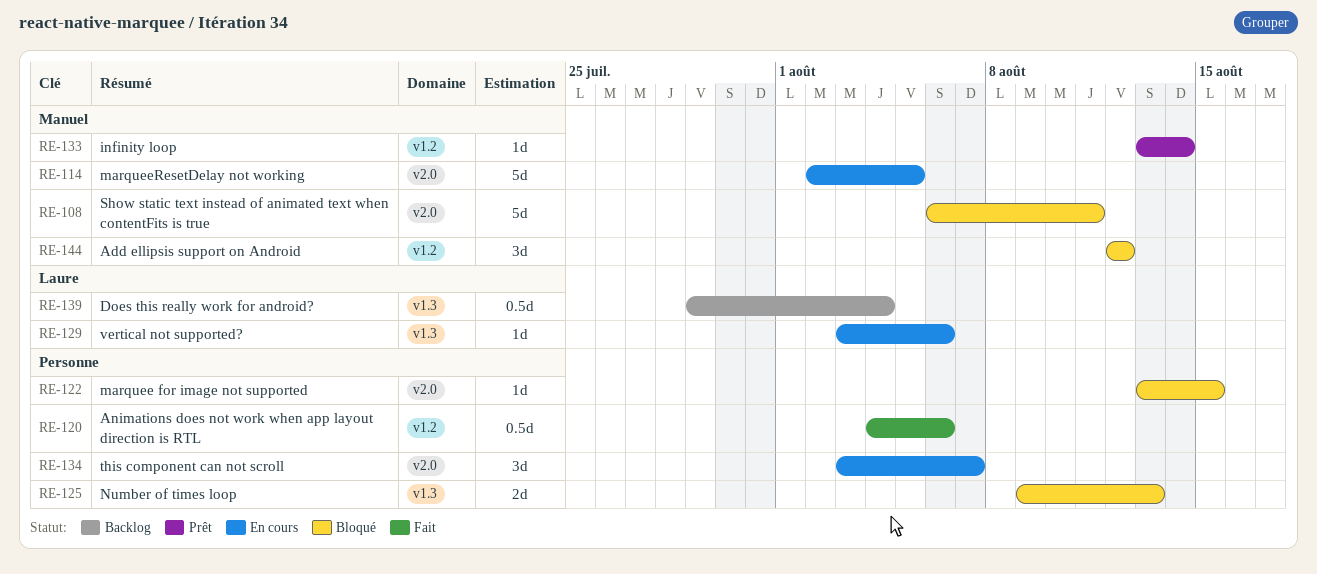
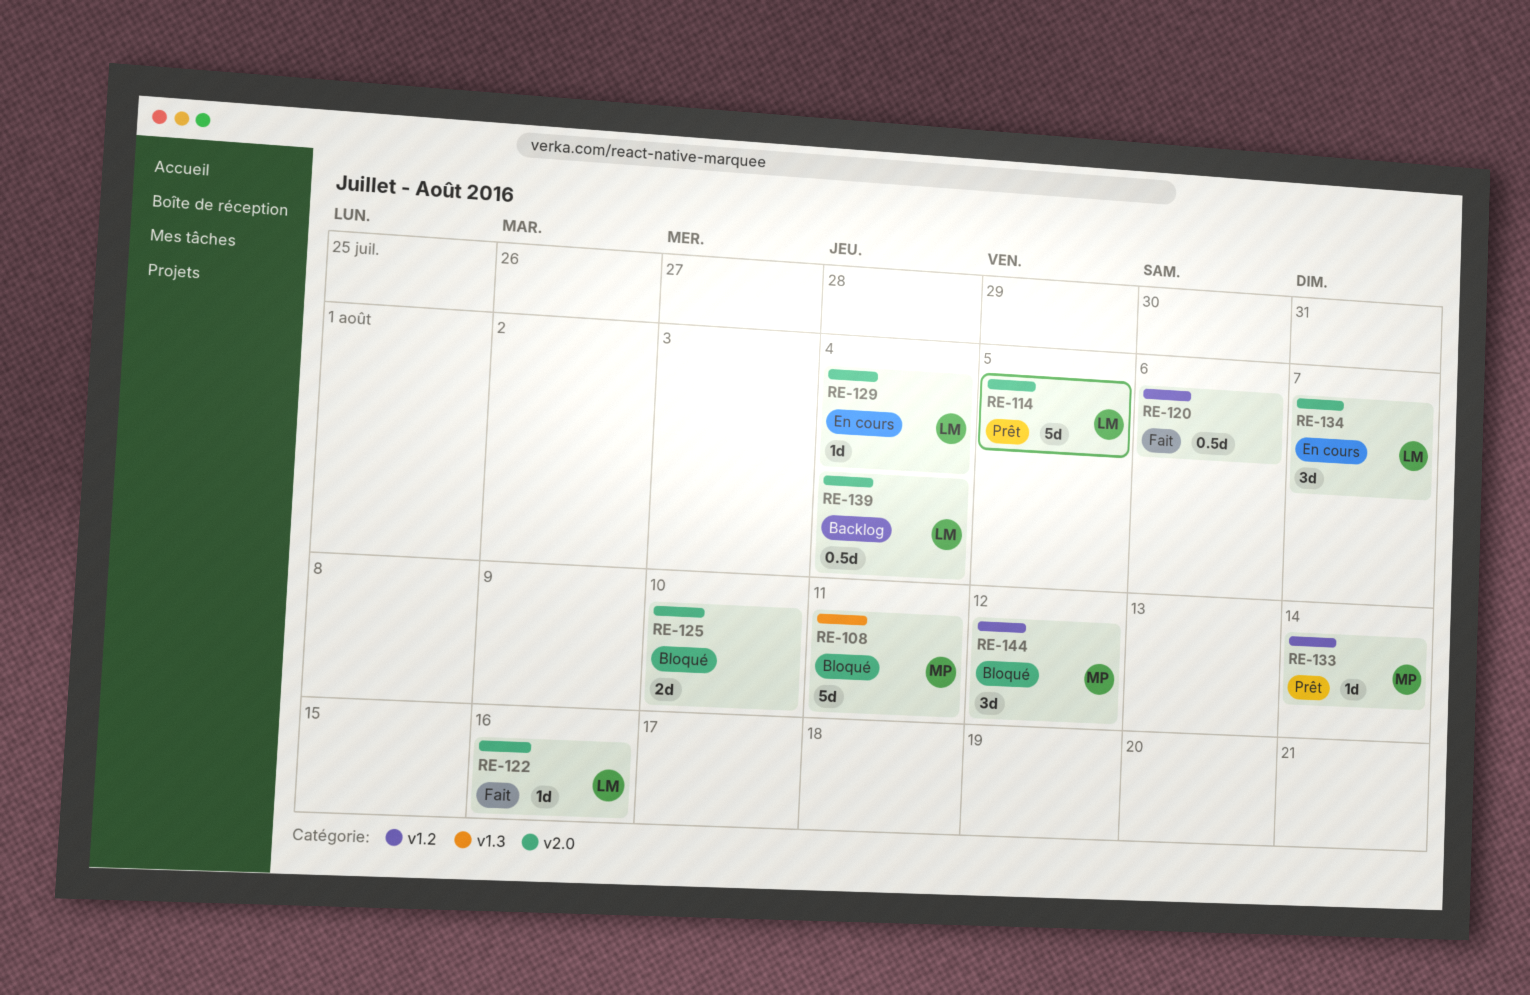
RE-108, label: v2.0 -> v1.3
RE-114, status: En cours -> Prêt
RE-114, owner: Manuel -> Laure
RE-122, status: Bloqué -> Fait
RE-122, owner: none -> Laure
RE-122, due: Aug 15 -> Aug 16
RE-125, label: v1.3 -> v2.0
RE-125, due: Aug 13 -> Aug 10
RE-129, label: v1.3 -> v2.0
RE-129, due: Aug 6 -> Aug 4
RE-134, owner: none -> Laure
RE-139, label: v1.3 -> v2.0

